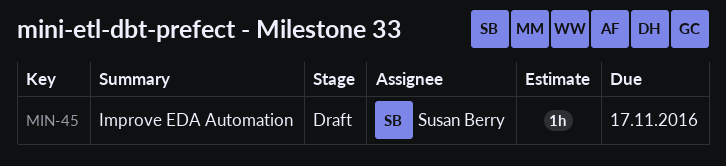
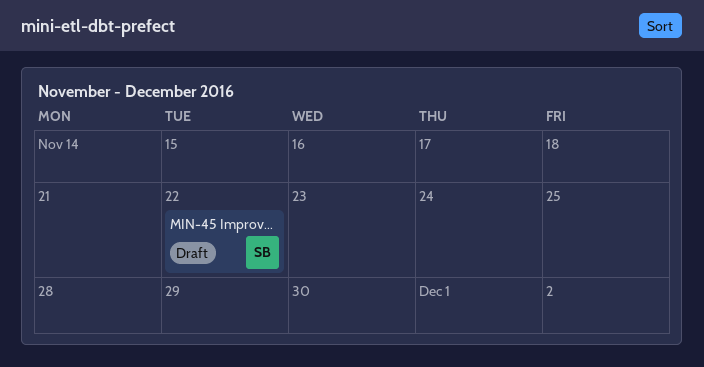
MIN-45, due: Nov 17 -> Nov 22

